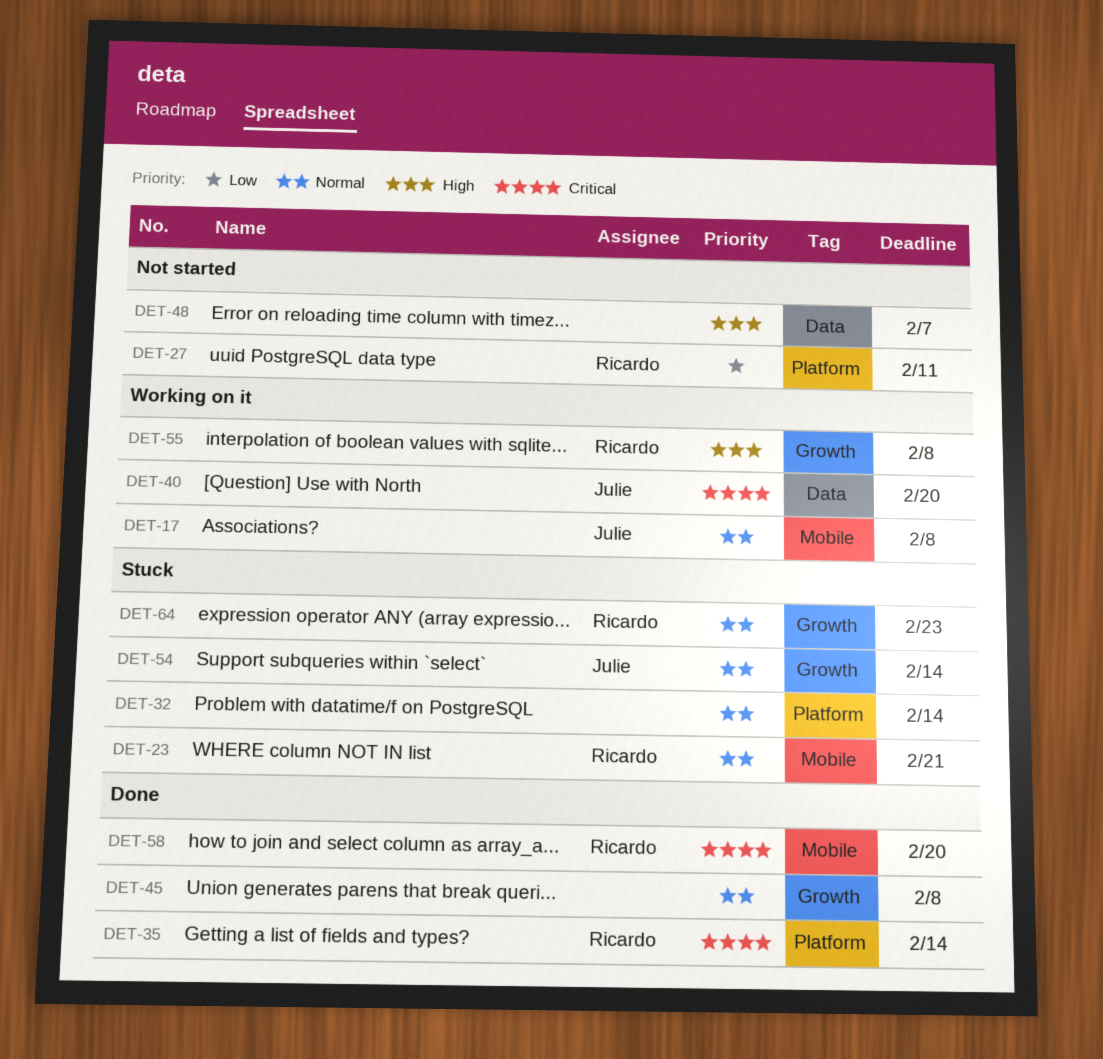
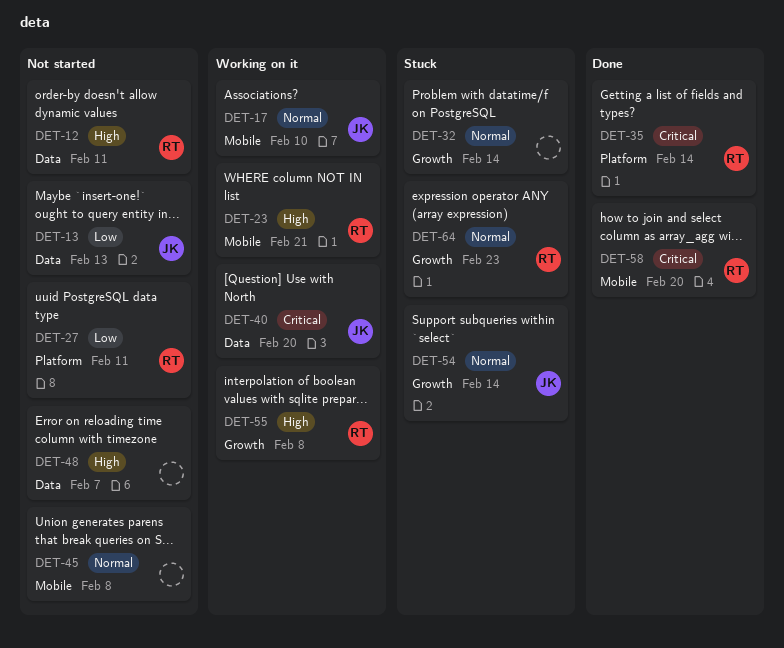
DET-12: none -> present
DET-13: none -> present
DET-17, due: Feb 8 -> Feb 10
DET-23, status: Stuck -> Working on it
DET-23, priority: Normal -> High
DET-32, label: Platform -> Growth
DET-45, status: Done -> Not started
DET-45, label: Growth -> Mobile

